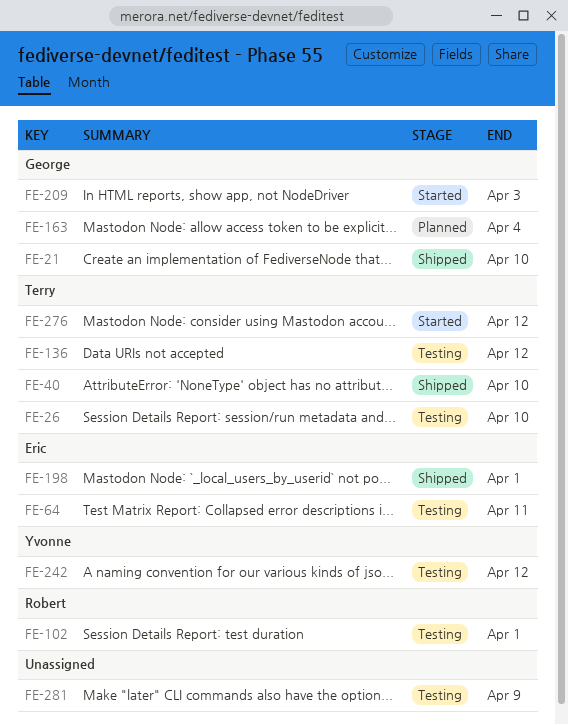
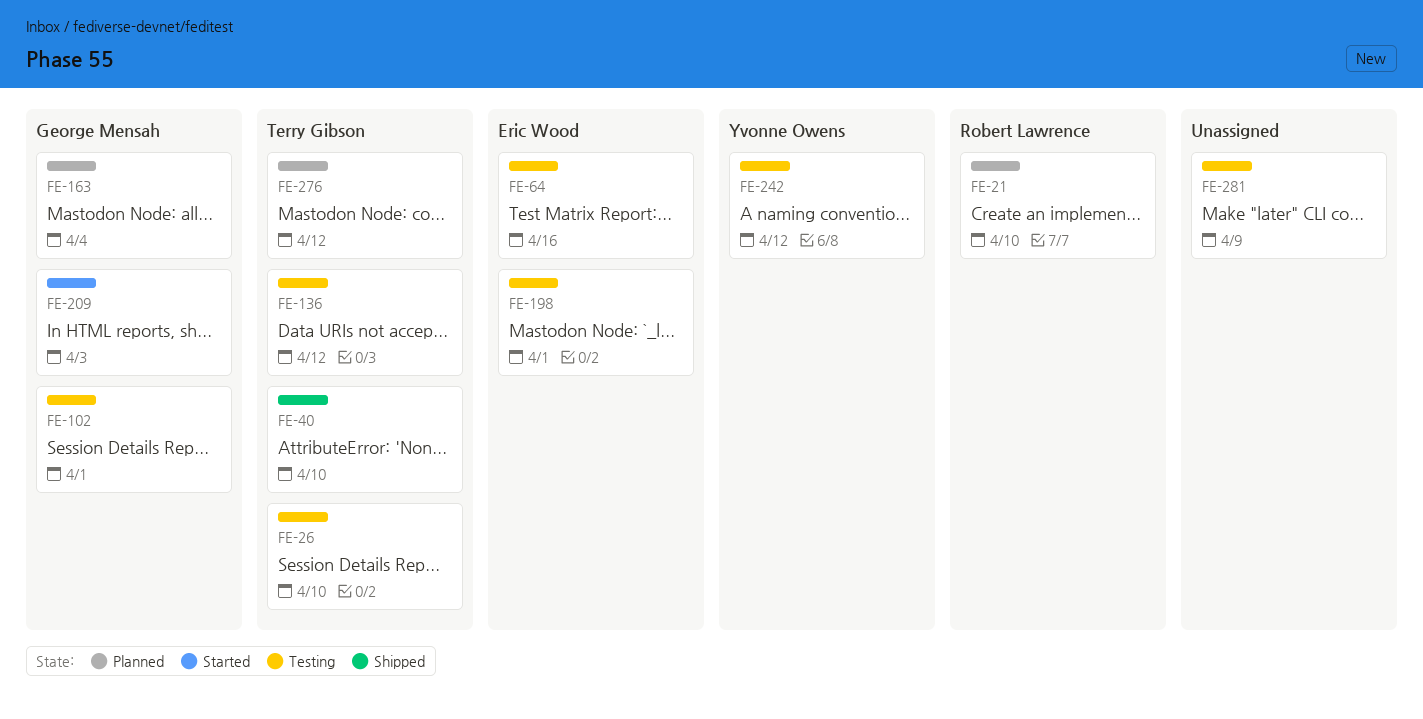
FE-21, status: Shipped -> Planned
FE-21, owner: George Mensah -> Robert Lawrence
FE-64, due: Apr 11 -> Apr 16
FE-102, owner: Robert Lawrence -> George Mensah
FE-198, status: Shipped -> Testing
FE-276, status: Started -> Planned

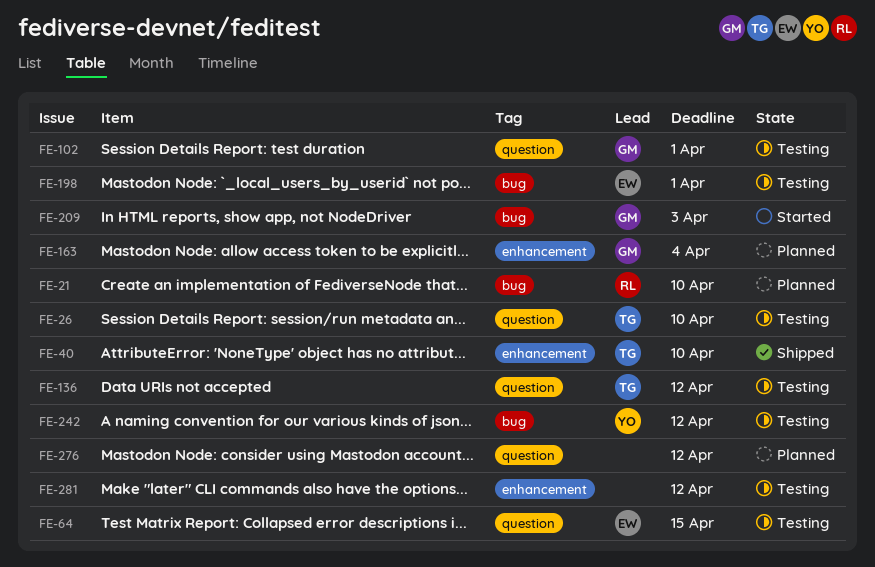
FE-64, due: Apr 16 -> Apr 15
FE-276, owner: Terry Gibson -> none
FE-281, due: Apr 9 -> Apr 12

